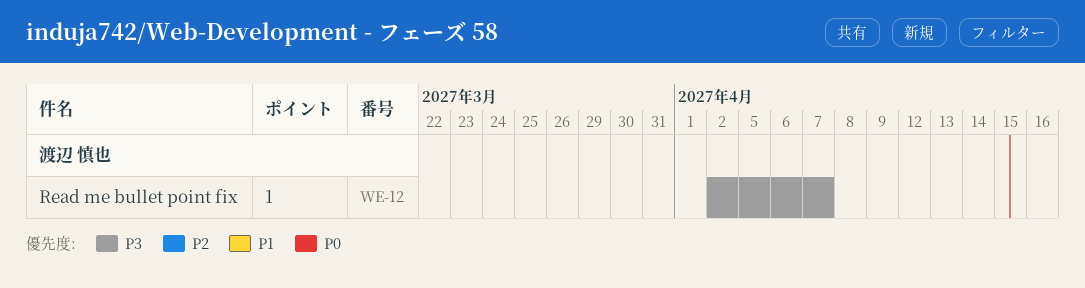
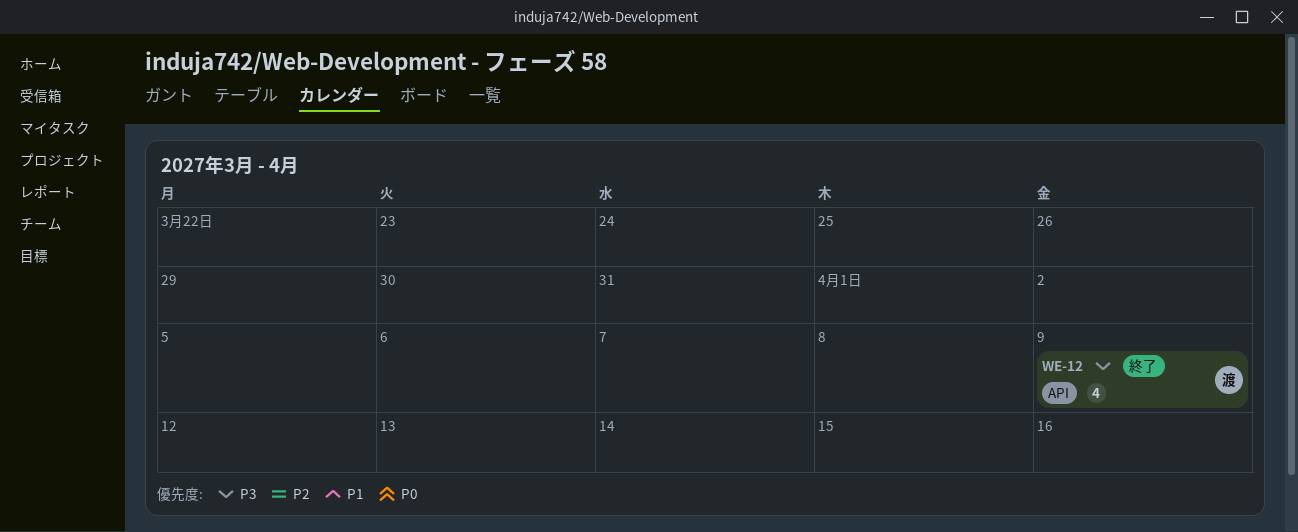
WE-12, estimate: 1 -> 4
WE-12, due: Apr 7 -> Apr 9

